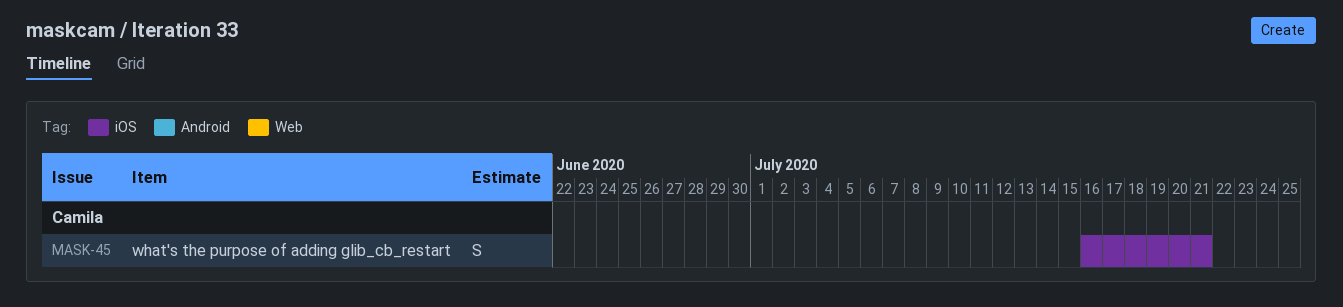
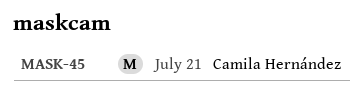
MASK-45, estimate: S -> M

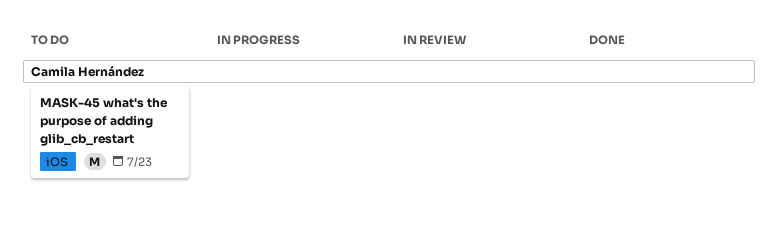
MASK-45, due: Jul 21 -> Jul 23

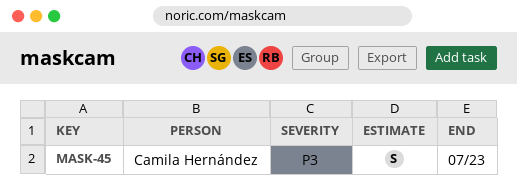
MASK-45, estimate: M -> S

